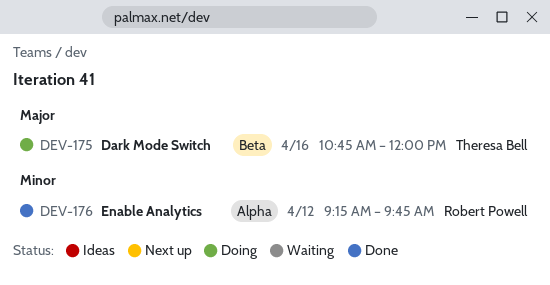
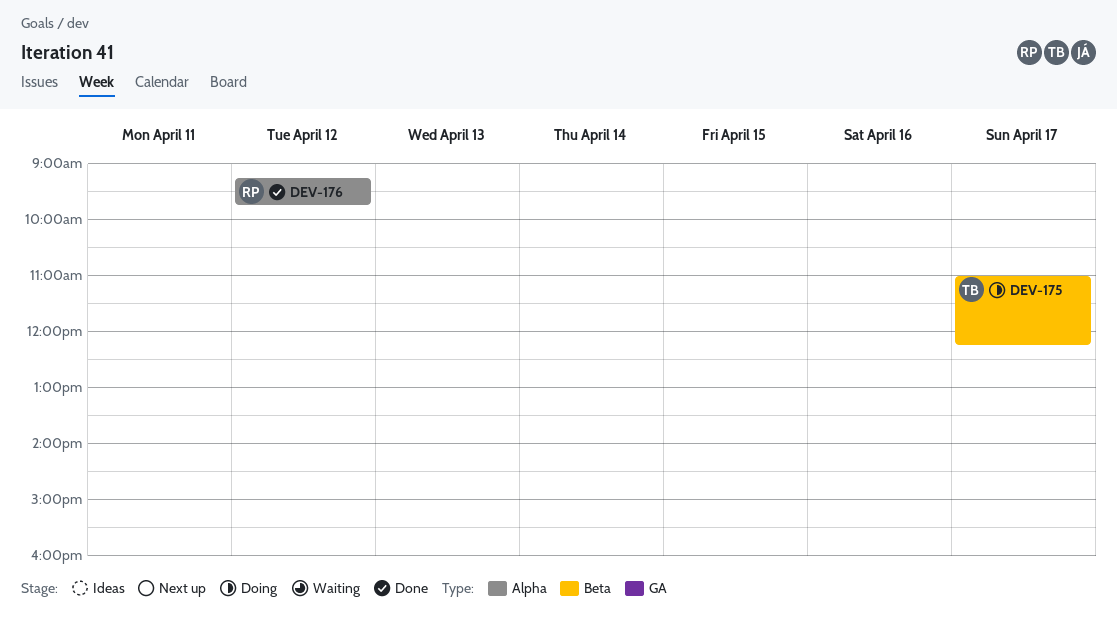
DEV-175, day: Apr 16 -> Apr 17
DEV-175, begins: 10:45 -> 11:00
DEV-175, ends: 12:00 -> 12:15

